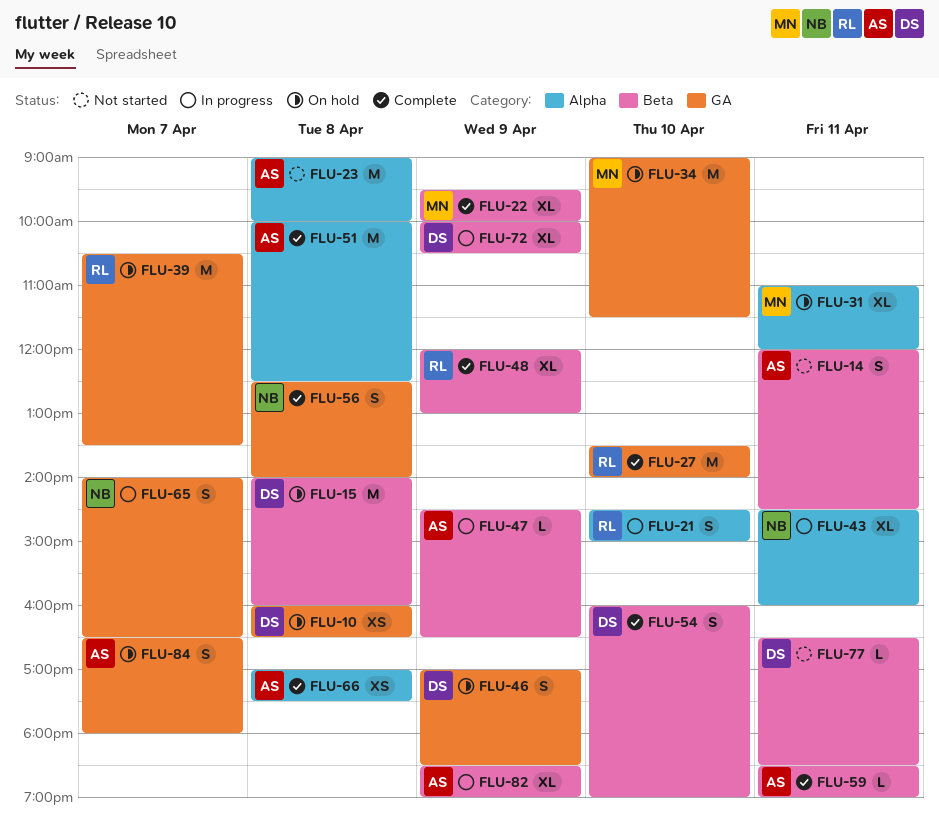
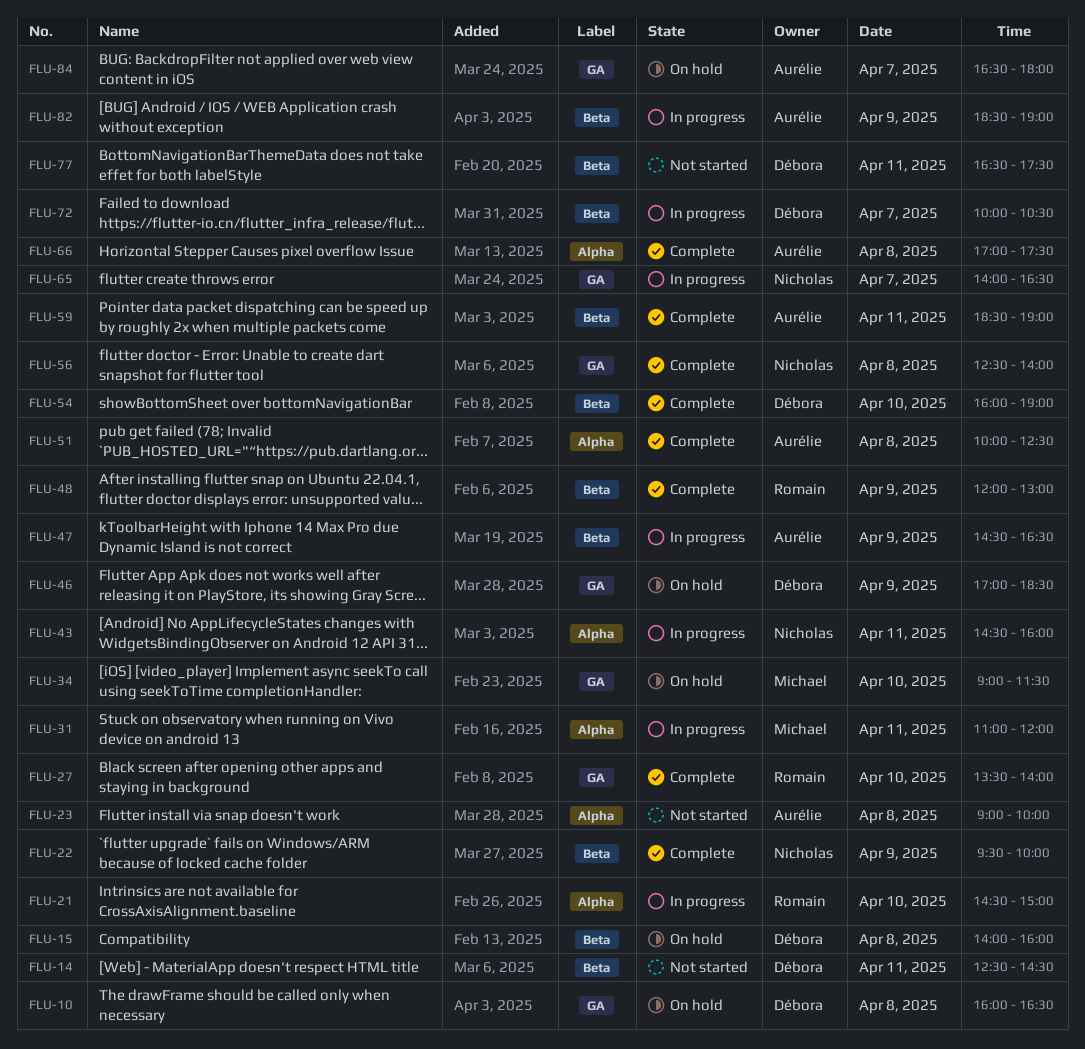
FLU-14, owner: Aurélie -> Débora
FLU-14, begins: 12:00 -> 12:30
FLU-22, owner: Michael -> Nicholas
FLU-31, status: On hold -> In progress
FLU-39: present -> none
FLU-72, day: Apr 9 -> Apr 7
FLU-77, ends: 18:30 -> 17:30

